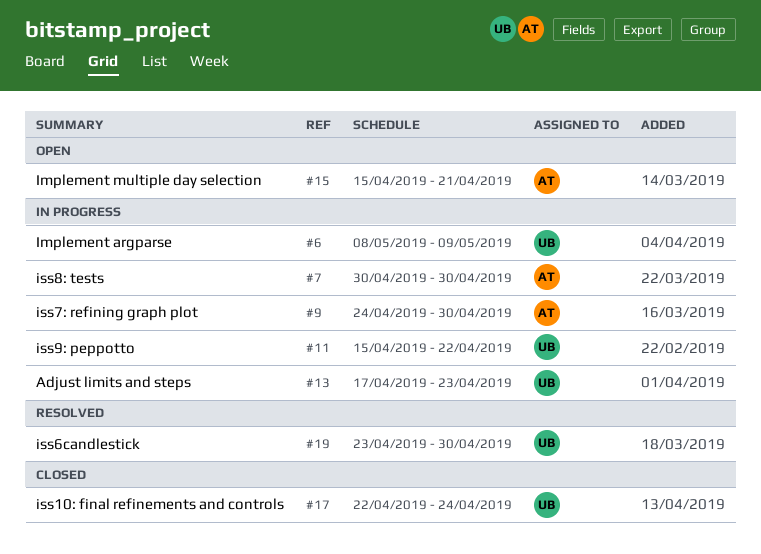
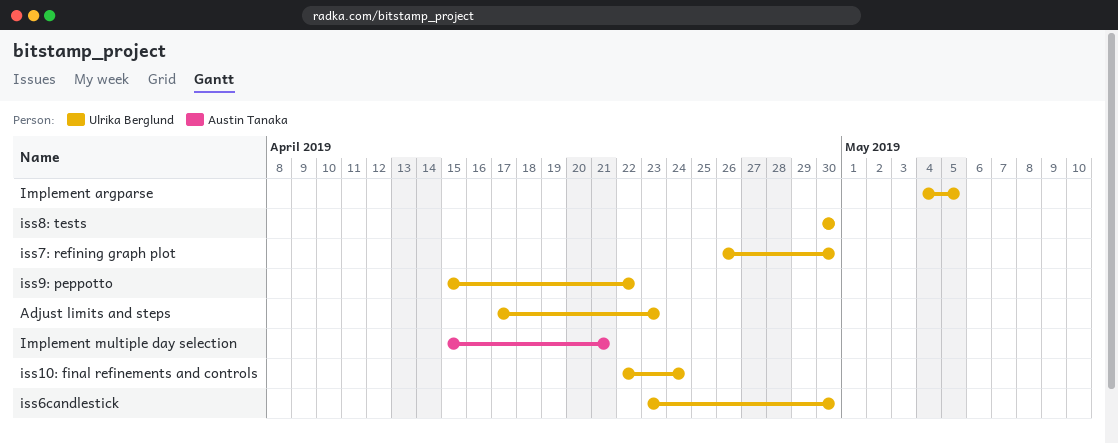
Implement argparse, start: May 8 -> May 4
Implement argparse, due: May 9 -> May 5
iss7: refining graph plot, owner: Austin Tanaka -> Ulrika Berglund
iss7: refining graph plot, start: Apr 24 -> Apr 26
iss8: tests, owner: Austin Tanaka -> Ulrika Berglund

